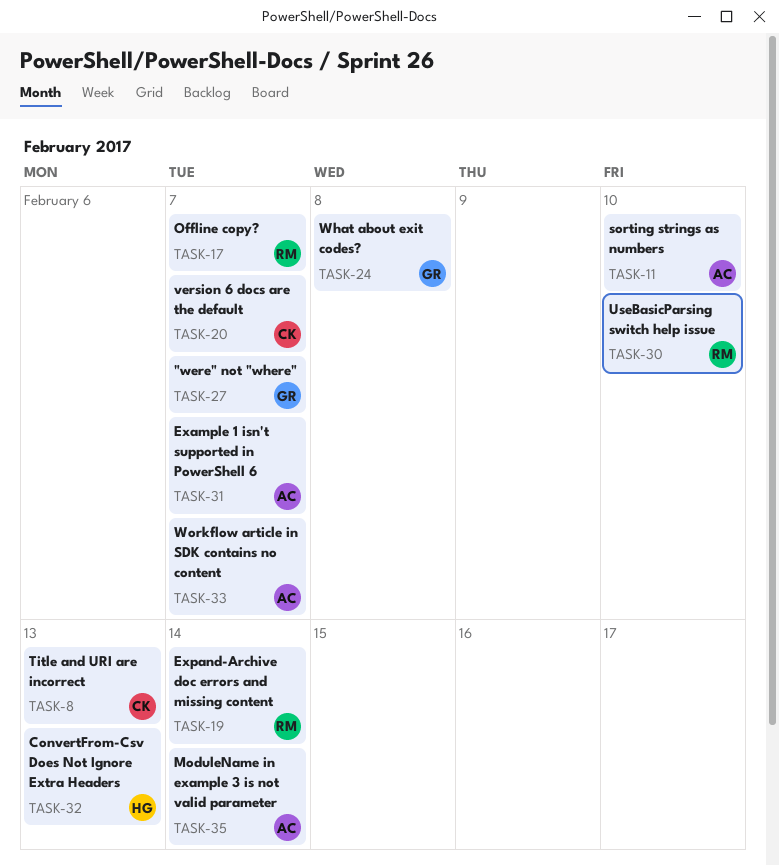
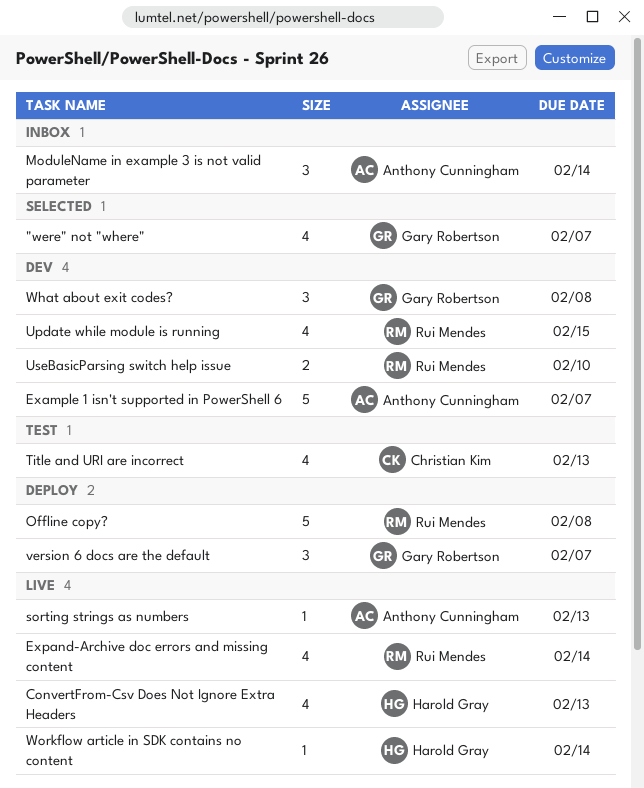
Offline copy?, due: Feb 7 -> Feb 8
sorting strings as numbers, due: Feb 10 -> Feb 13
Update while module is running: none -> present
version 6 docs are the default, owner: Christian Kim -> Gary Robertson
Workflow article in SDK contains no content, owner: Anthony Cunningham -> Harold Gray
Workflow article in SDK contains no content, due: Feb 7 -> Feb 14

